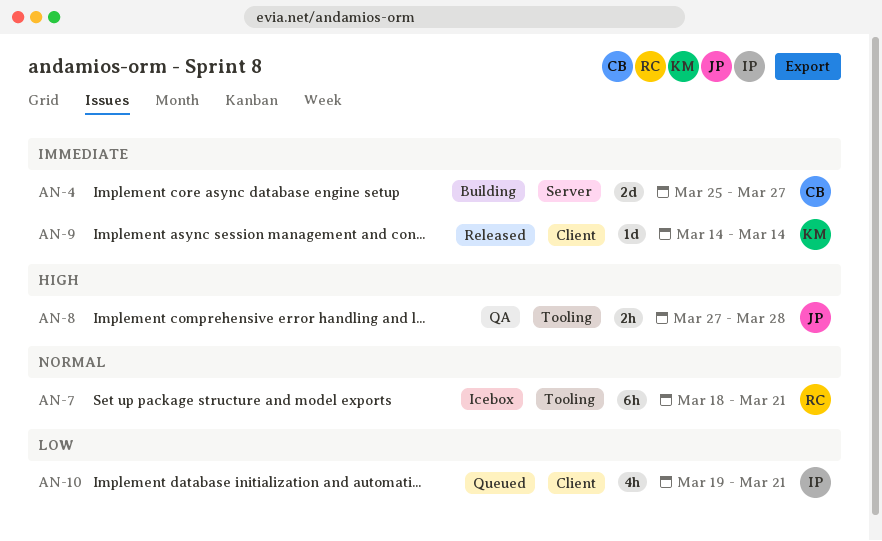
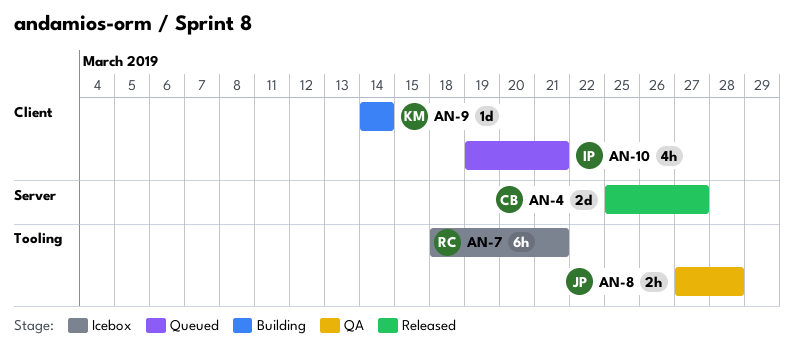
AN-4, status: Building -> Released
AN-9, status: Released -> Building

